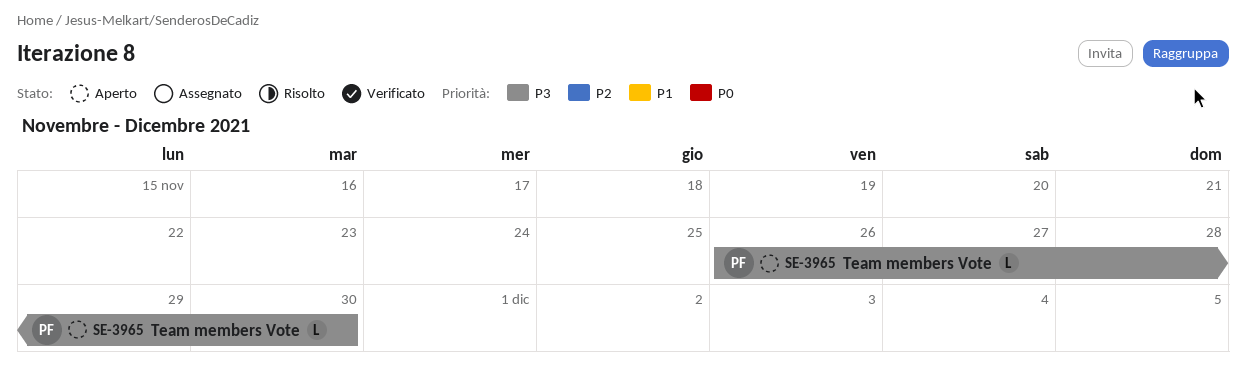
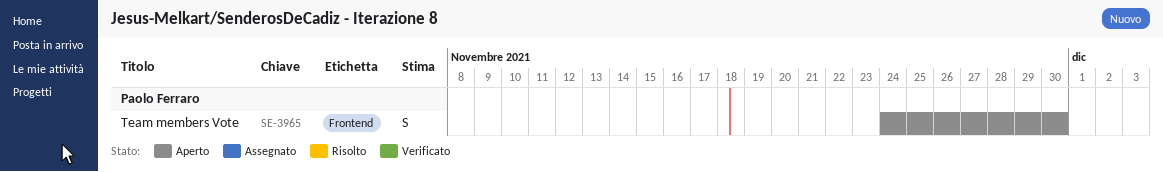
SE-3965, estimate: L -> S
SE-3965, start: Nov 26 -> Nov 24

